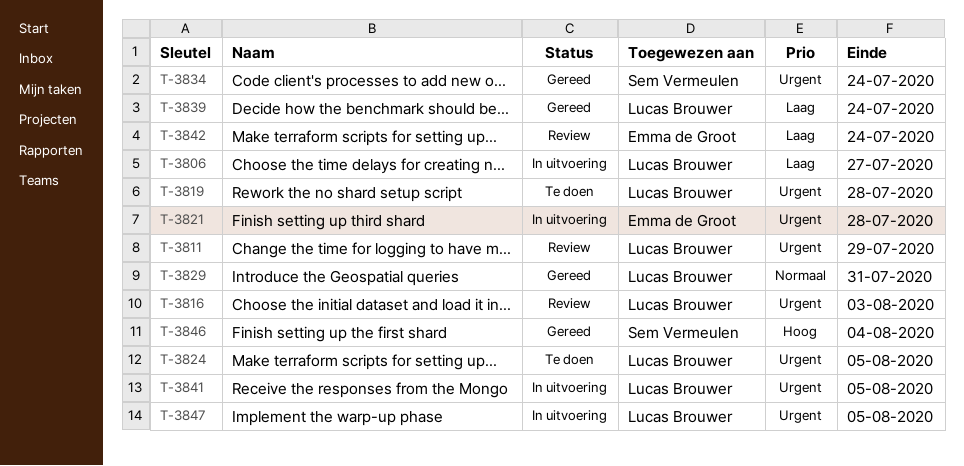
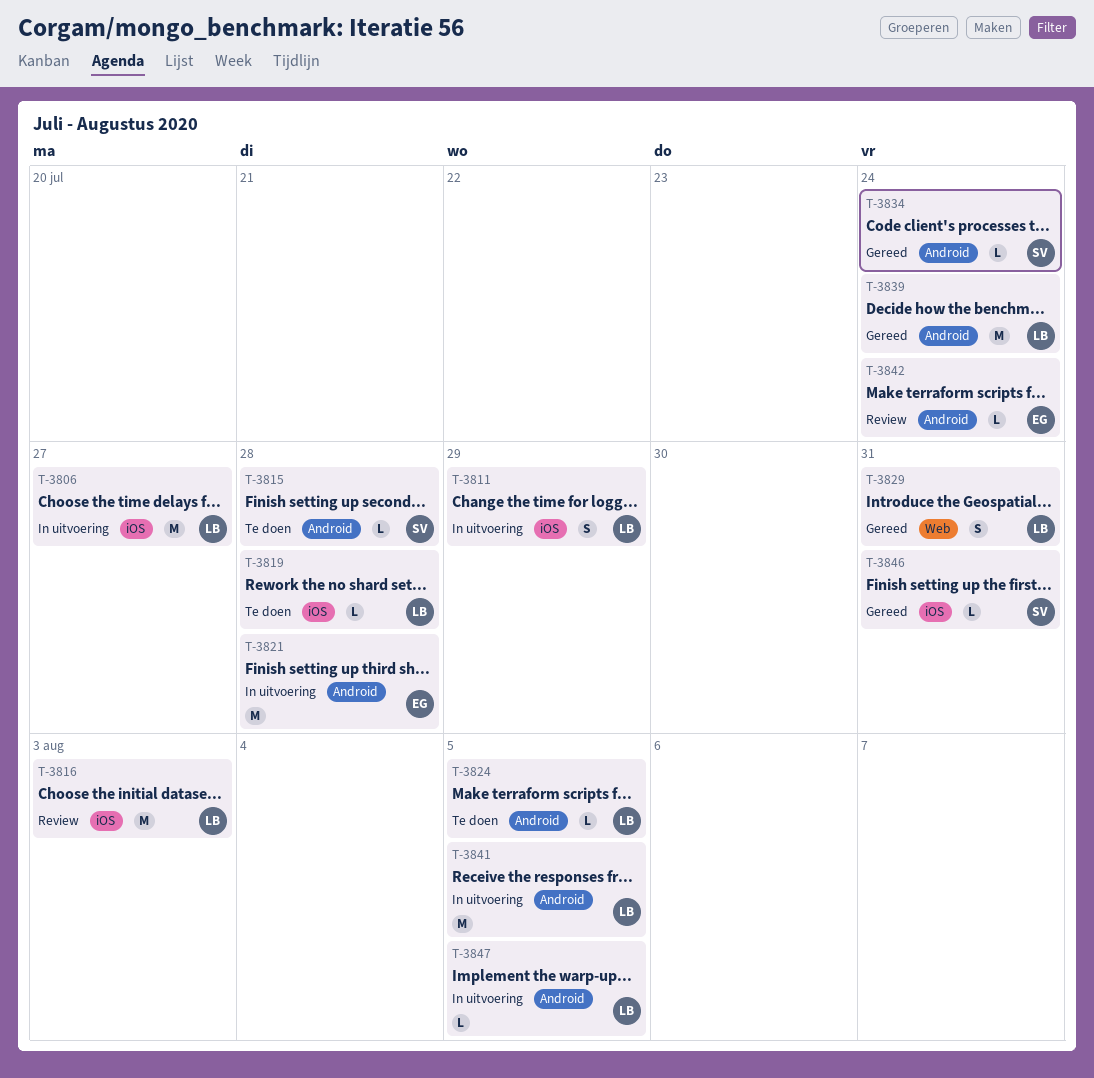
T-3811, status: Review -> In uitvoering
T-3815: none -> present
T-3846, due: Aug 4 -> Jul 31

